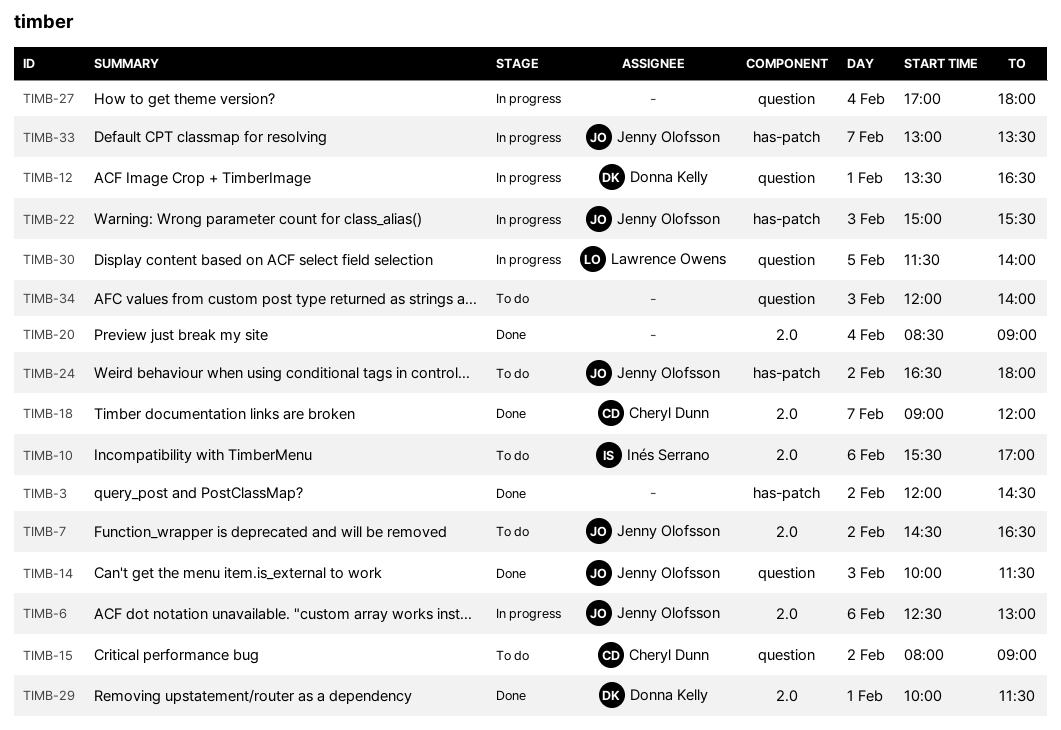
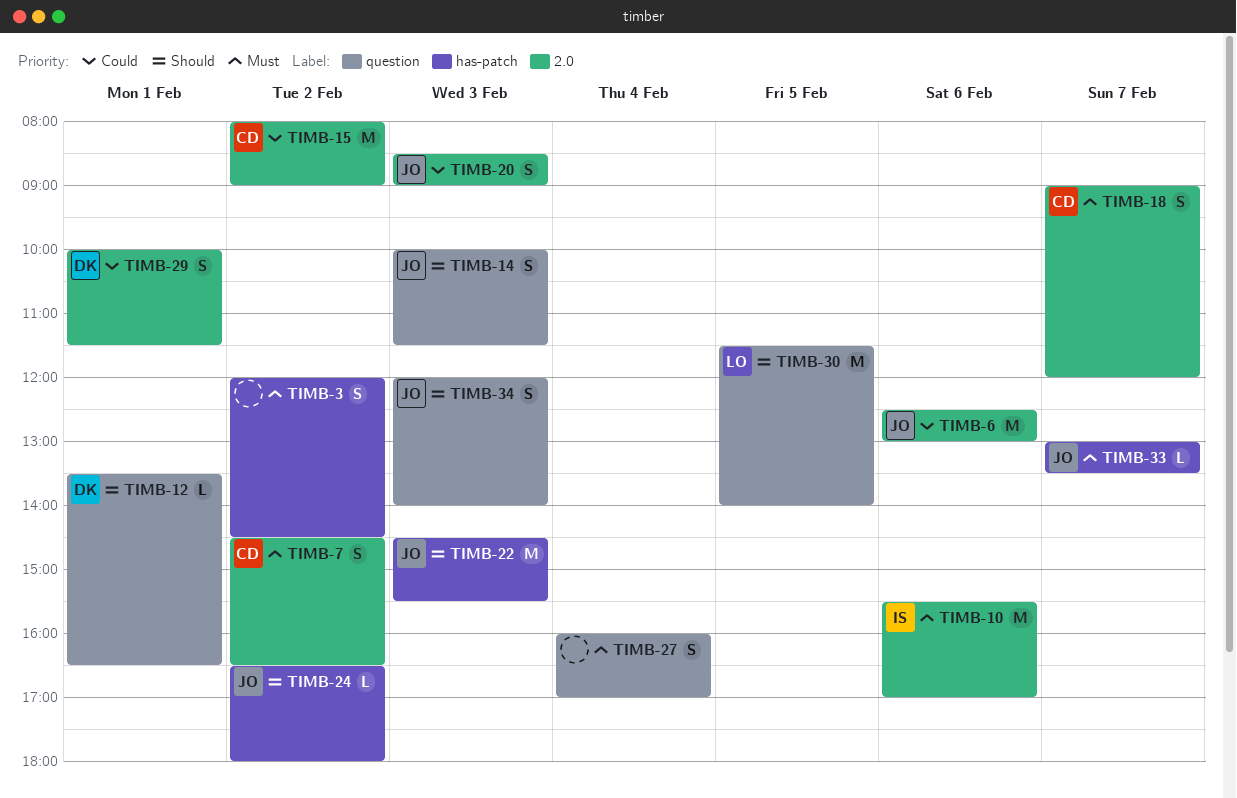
TIMB-7, owner: Jenny Olofsson -> Cheryl Dunn
TIMB-15, label: question -> 2.0
TIMB-20, owner: none -> Jenny Olofsson
TIMB-20, day: Feb 4 -> Feb 3
TIMB-22, begins: 15:00 -> 14:30
TIMB-27, begins: 17:00 -> 16:00
TIMB-27, ends: 18:00 -> 17:00
TIMB-34, owner: none -> Jenny Olofsson

